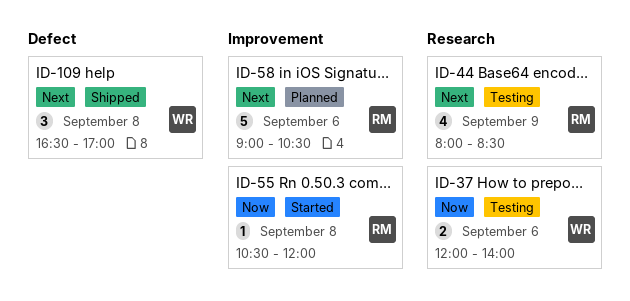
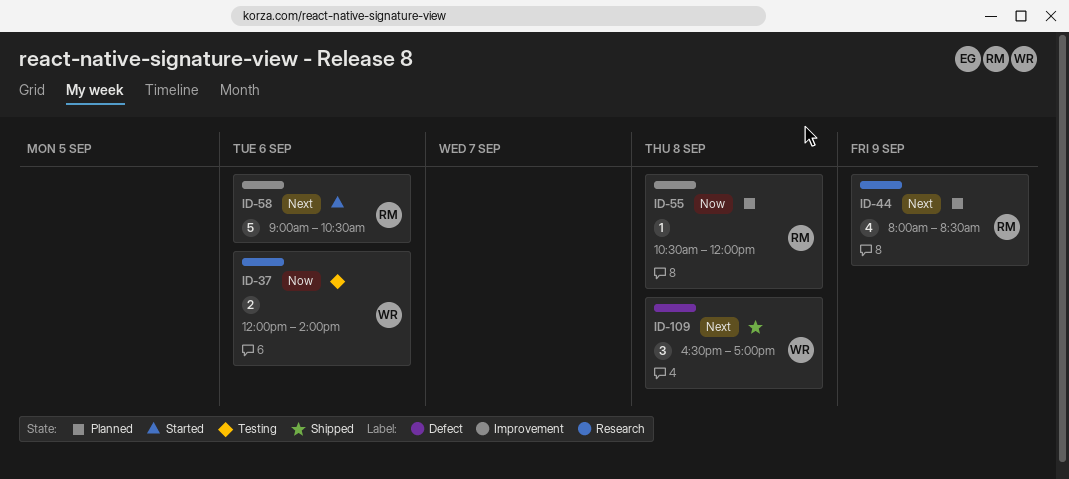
ID-44, status: Testing -> Planned
ID-55, status: Started -> Planned
ID-58, status: Planned -> Started

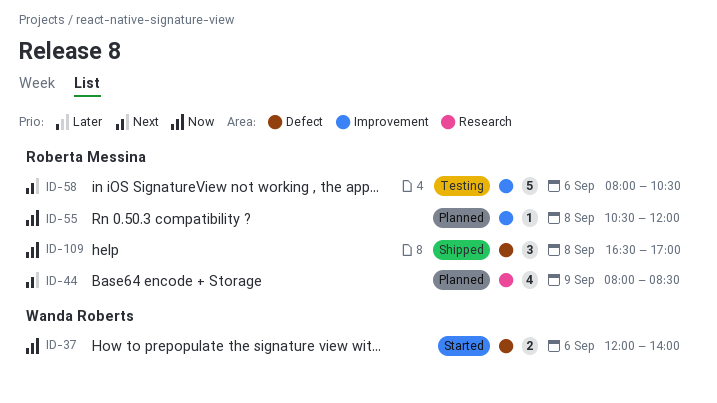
ID-37, status: Testing -> Started
ID-37, label: Research -> Defect
ID-58, status: Started -> Testing
ID-58, begins: 09:00 -> 08:00
ID-109, owner: Wanda Roberts -> Roberta Messina
ID-109, priority: Next -> Now

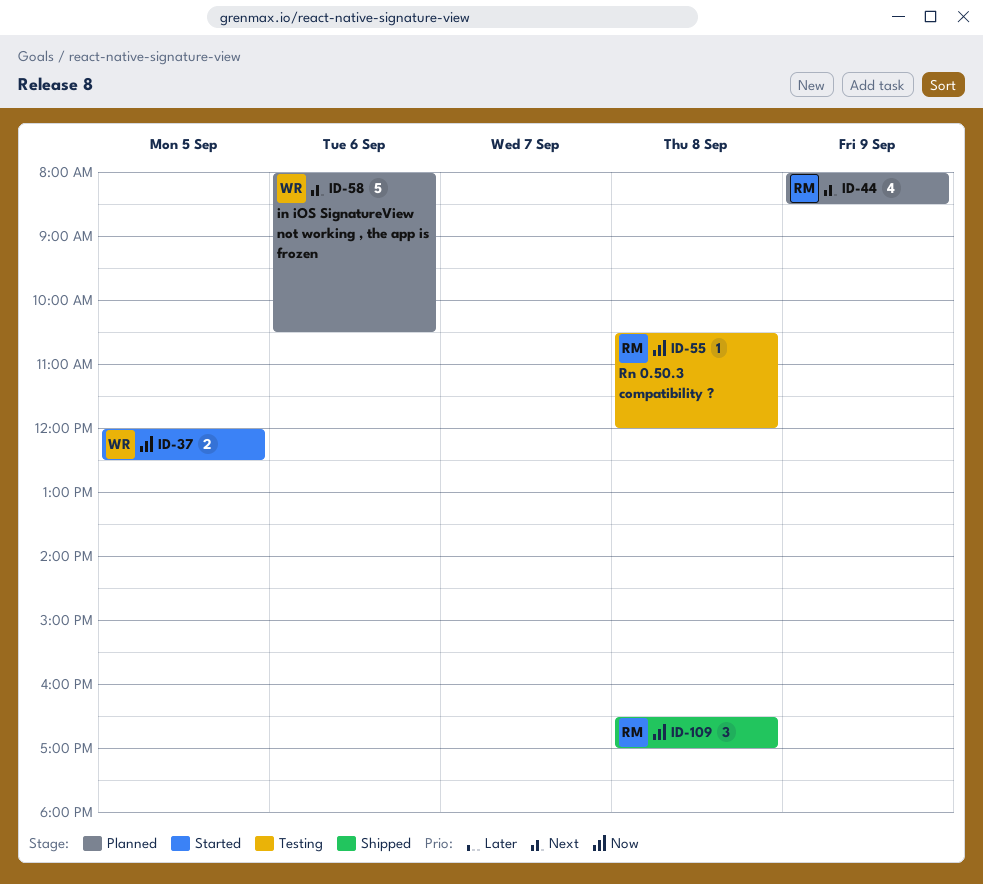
ID-37, day: Sep 6 -> Sep 5
ID-37, ends: 14:00 -> 12:30
ID-55, status: Planned -> Testing
ID-58, status: Testing -> Planned
ID-58, owner: Roberta Messina -> Wanda Roberts

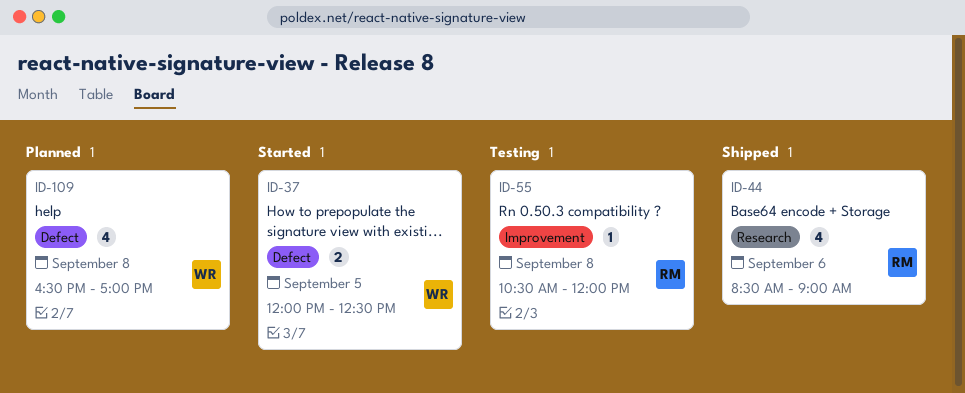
ID-44, status: Planned -> Shipped
ID-44, day: Sep 9 -> Sep 6
ID-44, begins: 08:00 -> 08:30
ID-44, ends: 08:30 -> 09:00
ID-58: present -> none
ID-109, status: Shipped -> Planned
ID-109, owner: RM -> WR
ID-109, estimate: 3 -> 4

